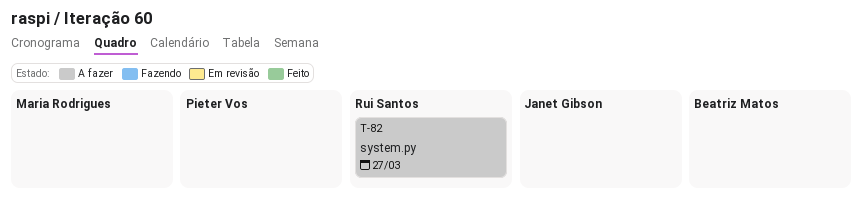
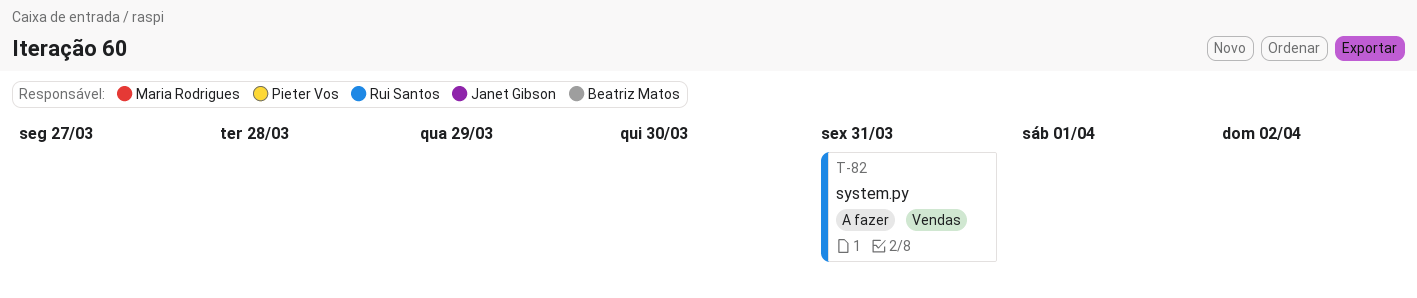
T-82, due: Mar 27 -> Mar 31

